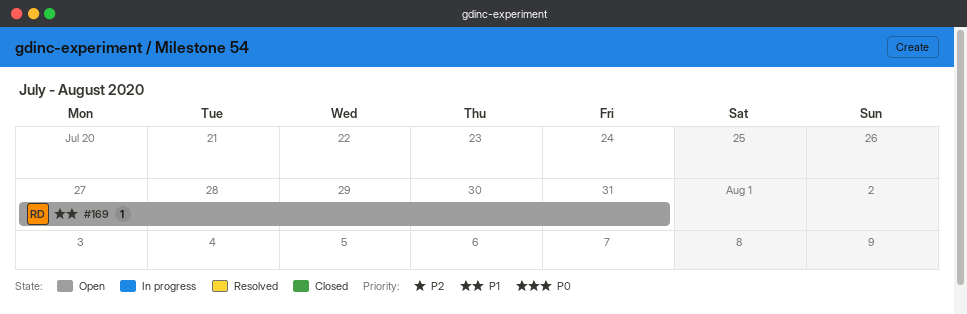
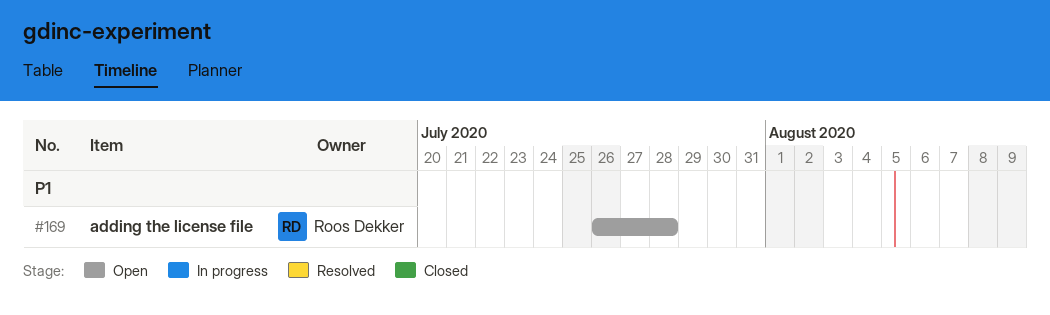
#169, start: Jul 27 -> Jul 26
#169, due: Jul 31 -> Jul 28

